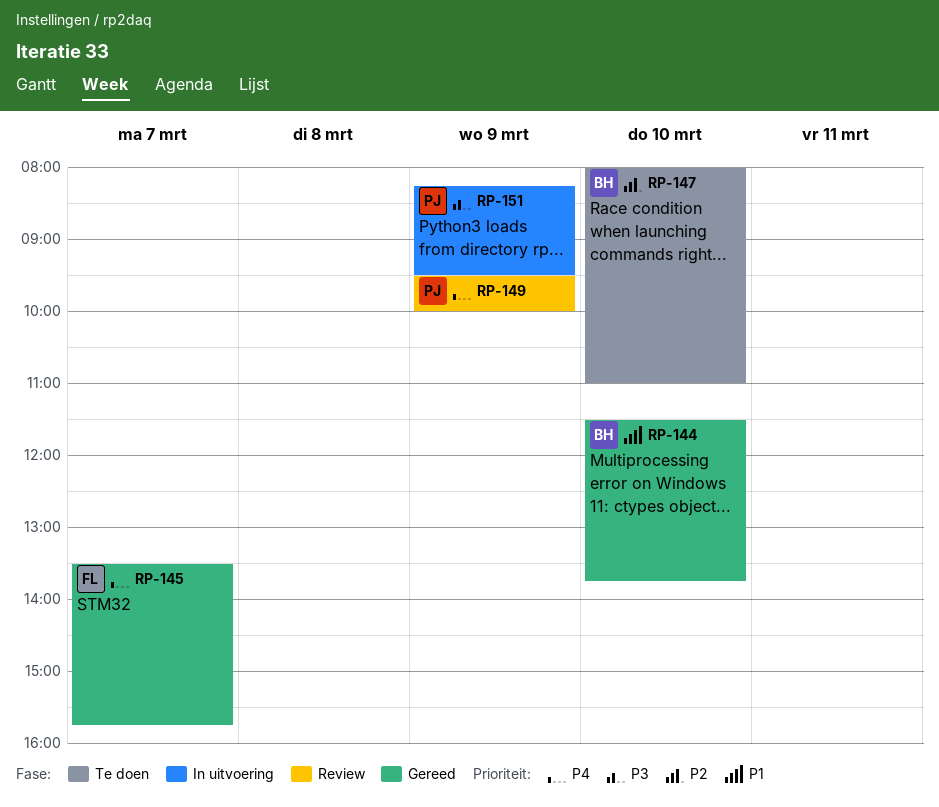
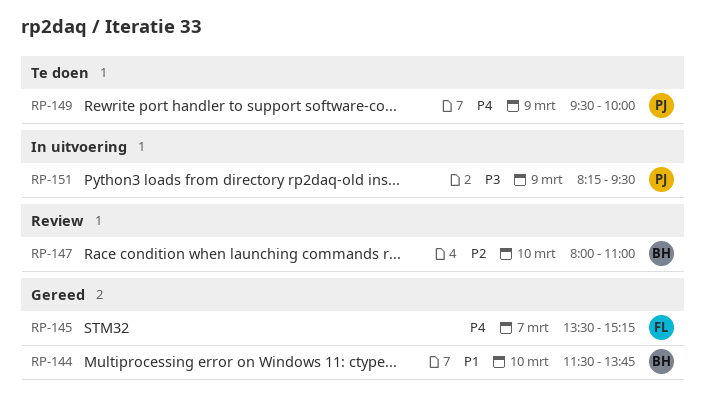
RP-145, ends: 15:45 -> 15:15
RP-147, status: Te doen -> Review
RP-149, status: Review -> Te doen

